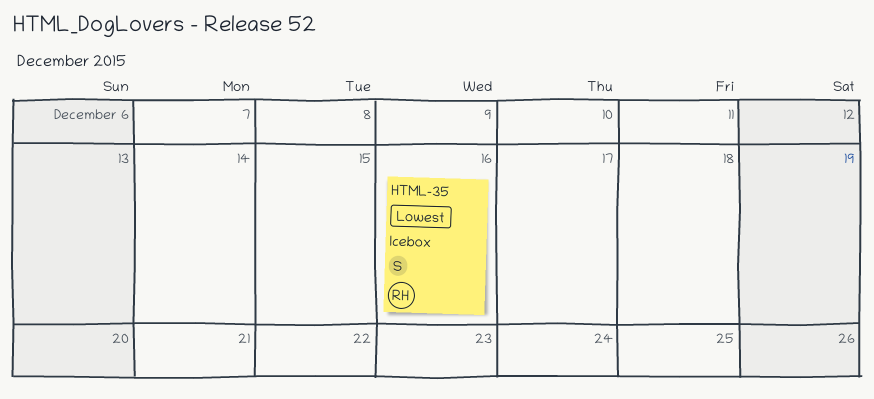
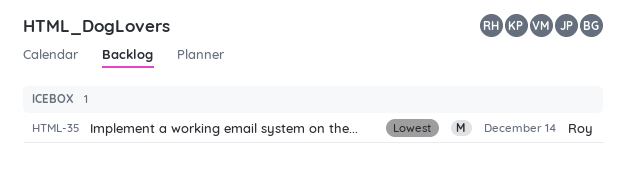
HTML-35, estimate: S -> M
HTML-35, due: Dec 16 -> Dec 14

